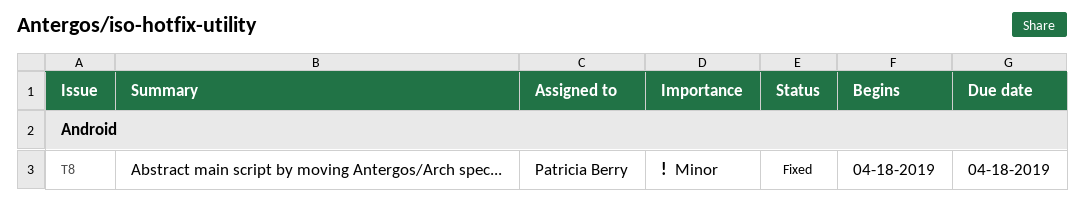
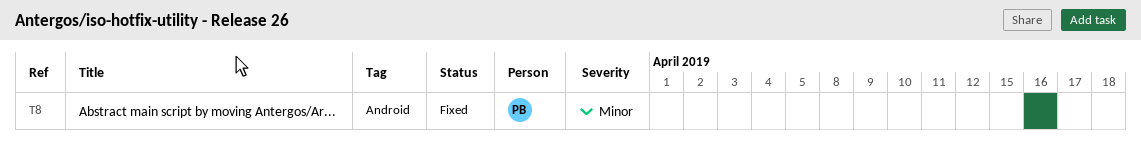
T8, start: Apr 18 -> Apr 16
T8, due: Apr 18 -> Apr 16

